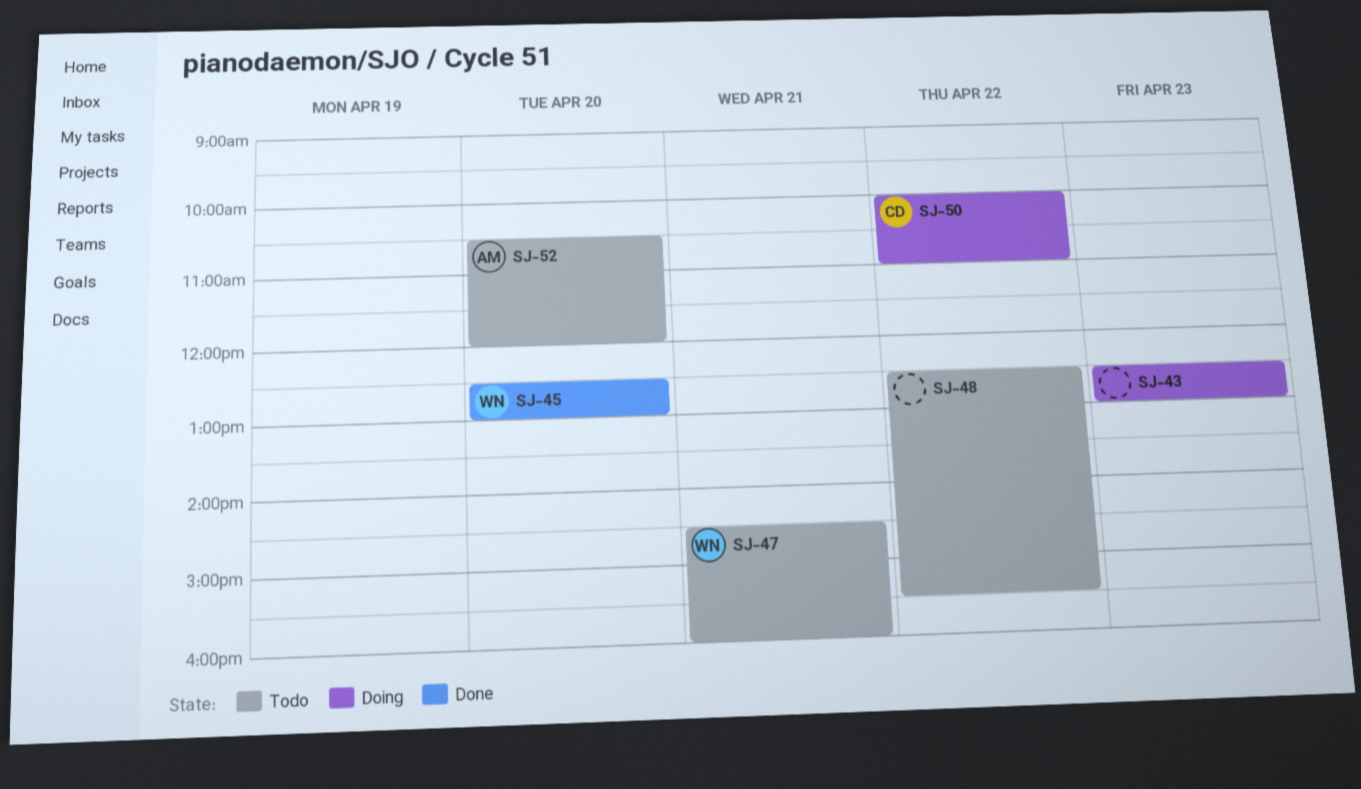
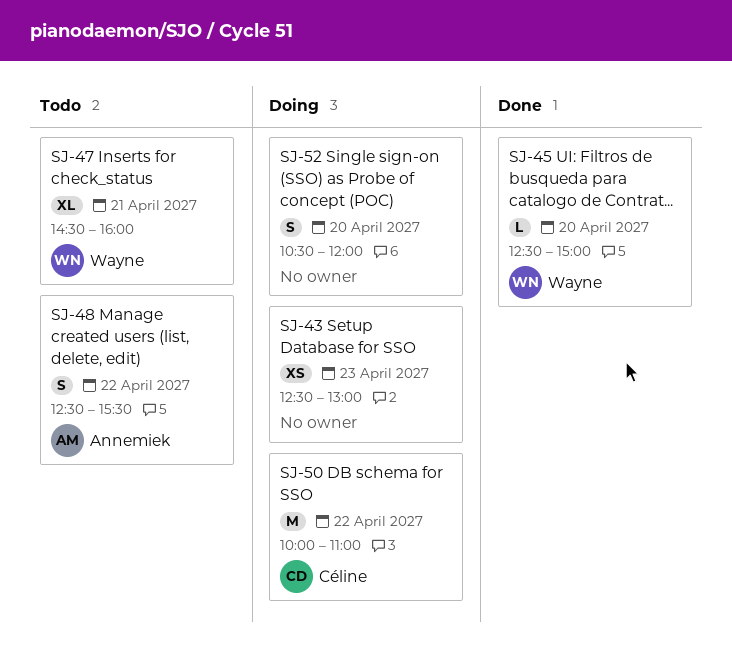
SJ-45, ends: 13:00 -> 15:00
SJ-48, owner: none -> Annemiek
SJ-52, status: Todo -> Doing
SJ-52, owner: Annemiek -> none

